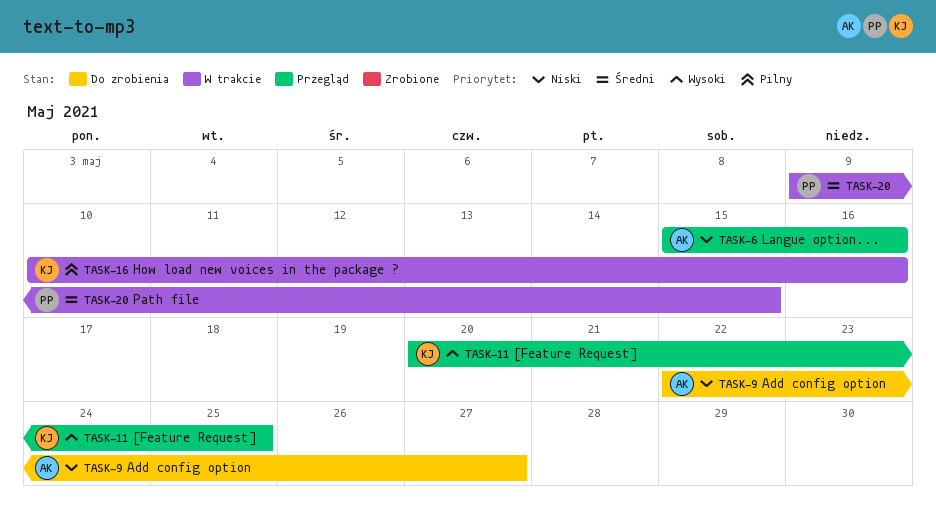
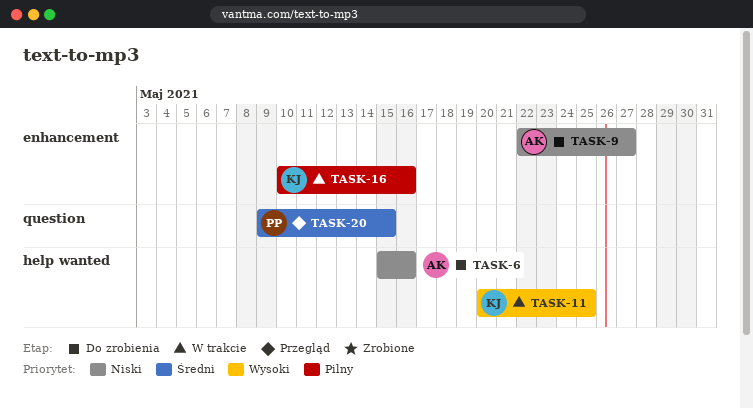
TASK-6, status: Przegląd -> Do zrobienia
TASK-11, status: Przegląd -> W trakcie
TASK-20, status: W trakcie -> Przegląd

